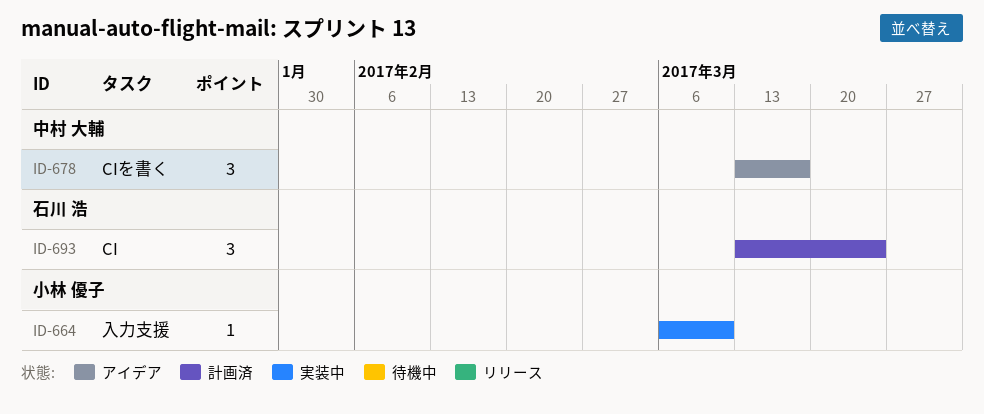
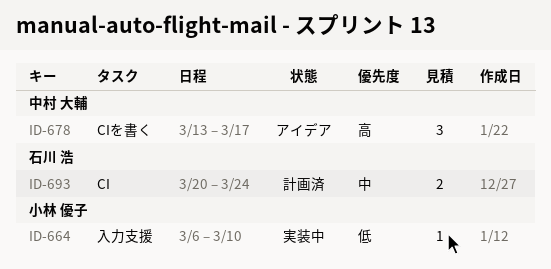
ID-693, estimate: 3 -> 2
ID-693, start: Mar 13 -> Mar 20

